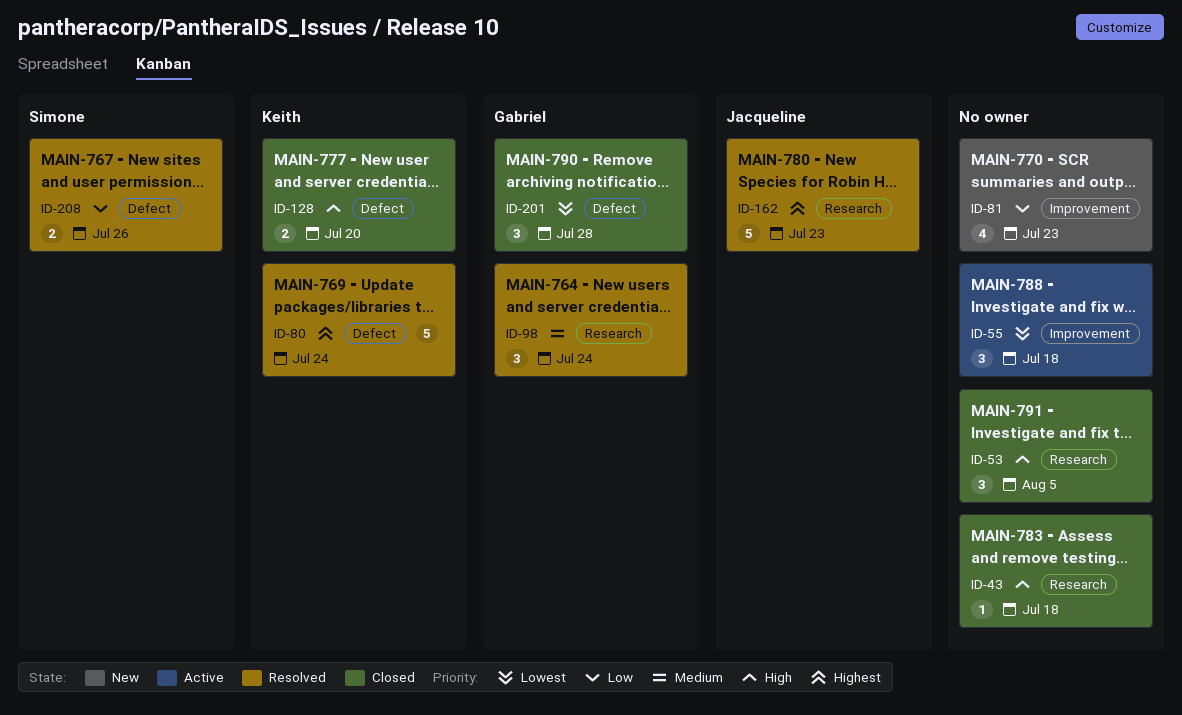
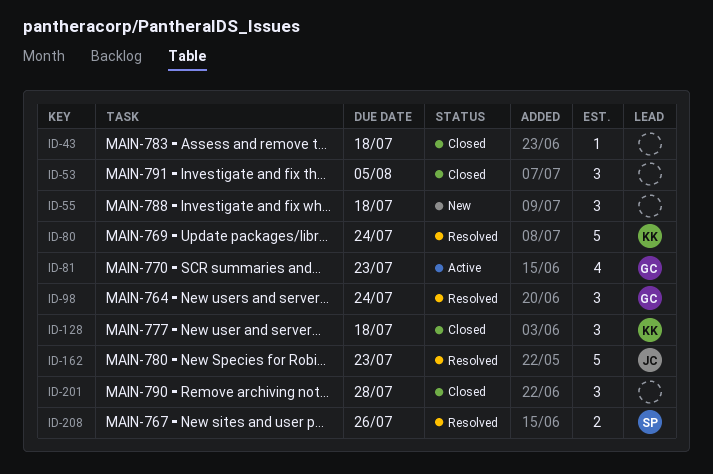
ID-55, status: Active -> New
ID-81, status: New -> Active
ID-81, owner: none -> Gabriel
ID-128, estimate: 2 -> 3
ID-128, due: Jul 20 -> Jul 18
ID-201, owner: Gabriel -> none

